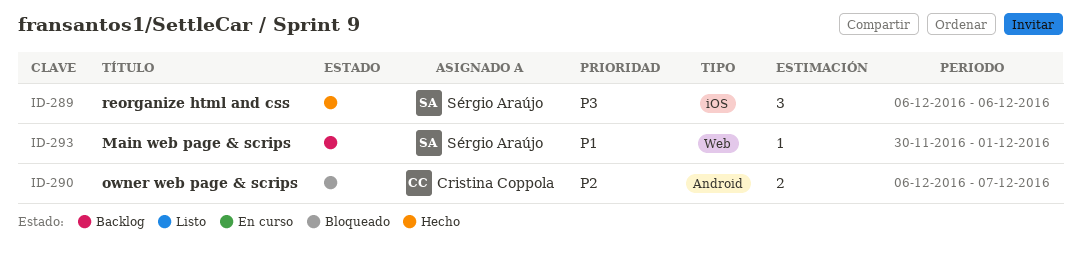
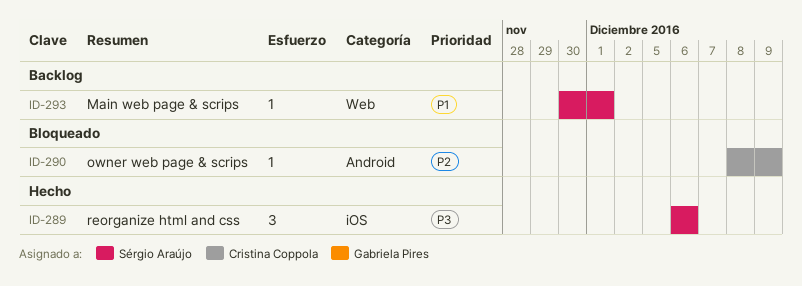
ID-290, estimate: 2 -> 1
ID-290, start: Dec 6 -> Dec 8
ID-290, due: Dec 7 -> Dec 9

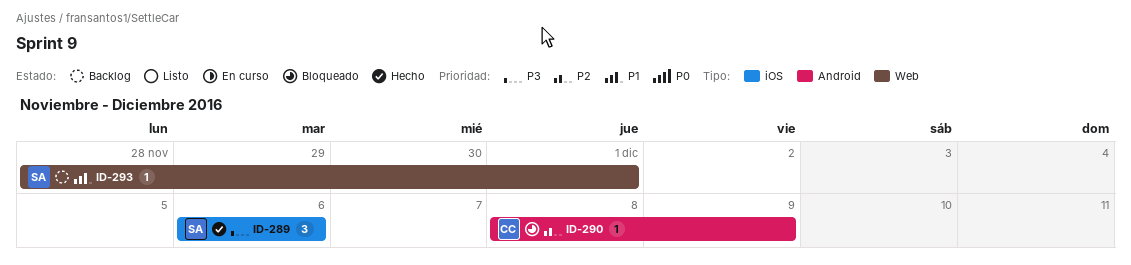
ID-293, start: Nov 30 -> Nov 28

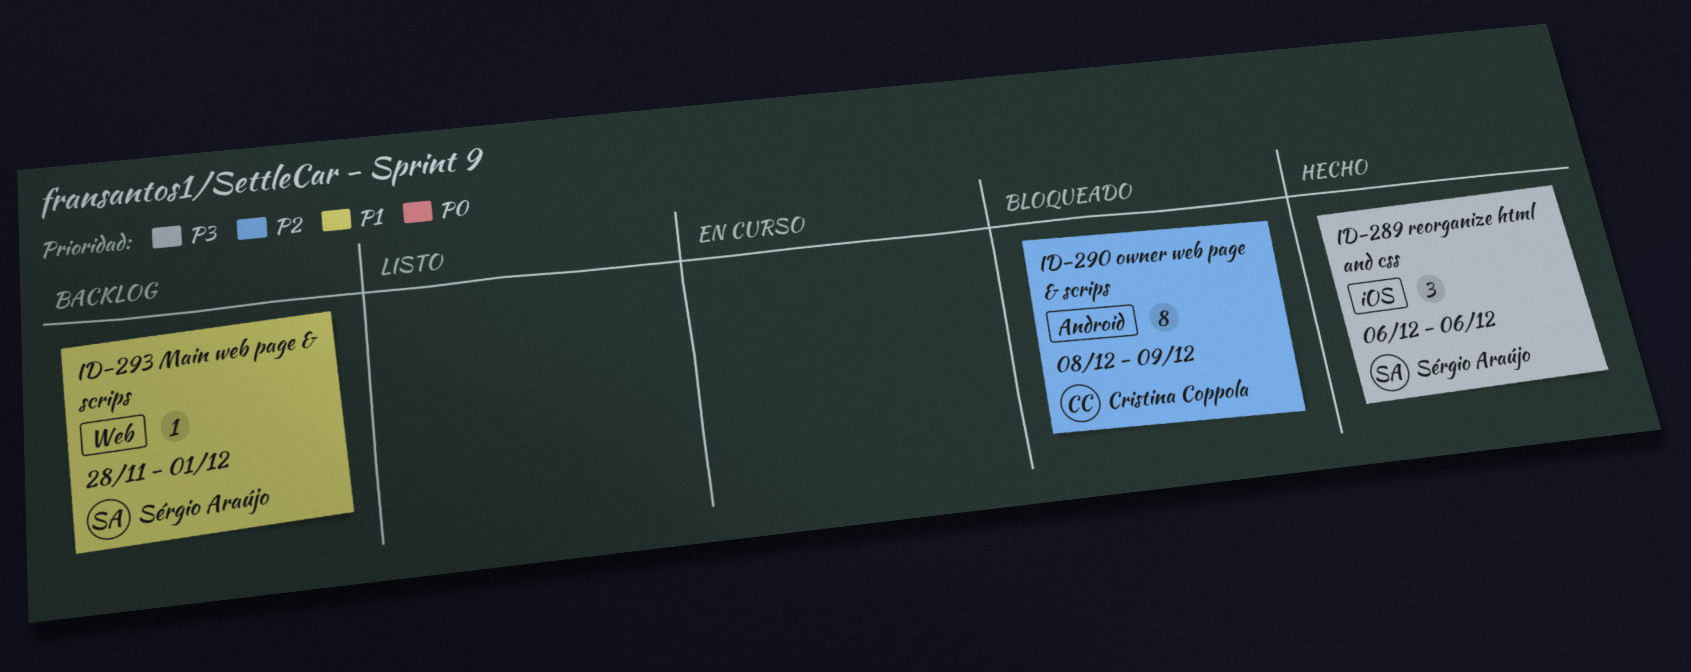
ID-290, estimate: 1 -> 8

